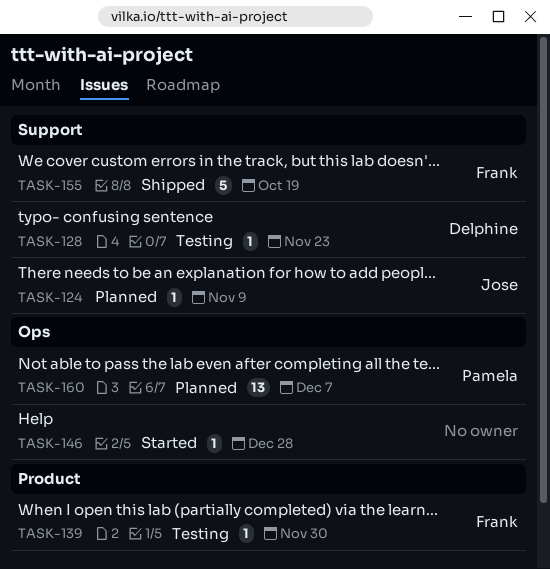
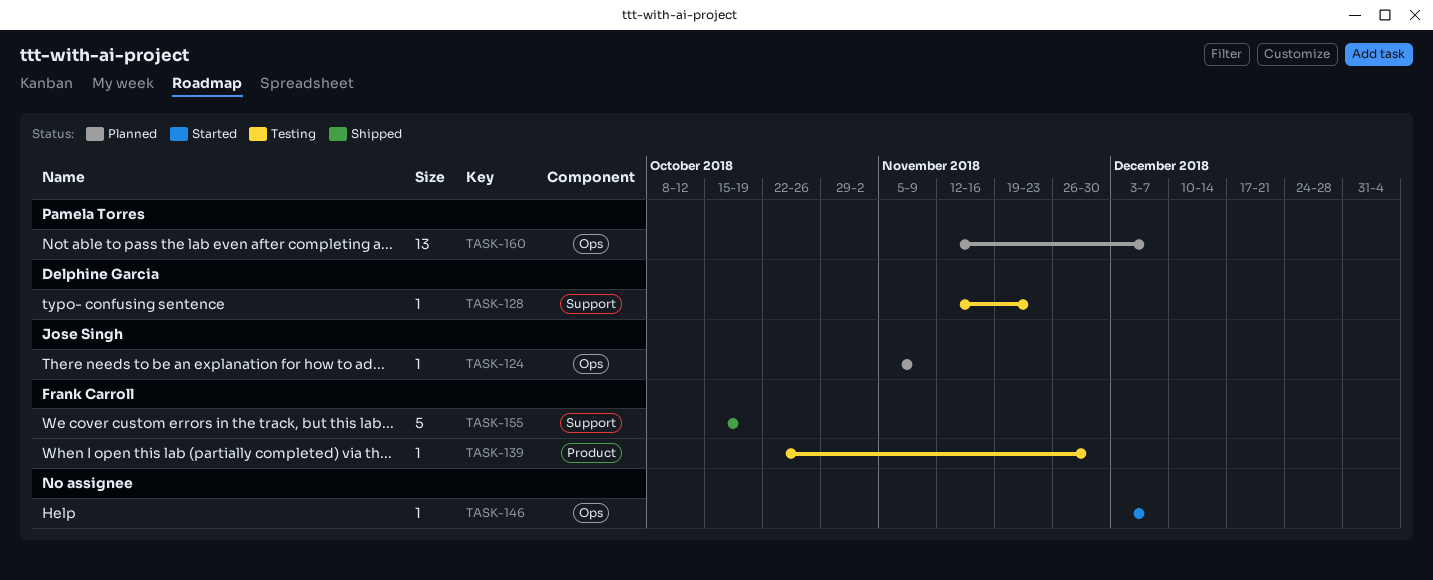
TASK-124, label: Support -> Ops
TASK-146, due: Dec 28 -> Dec 7

